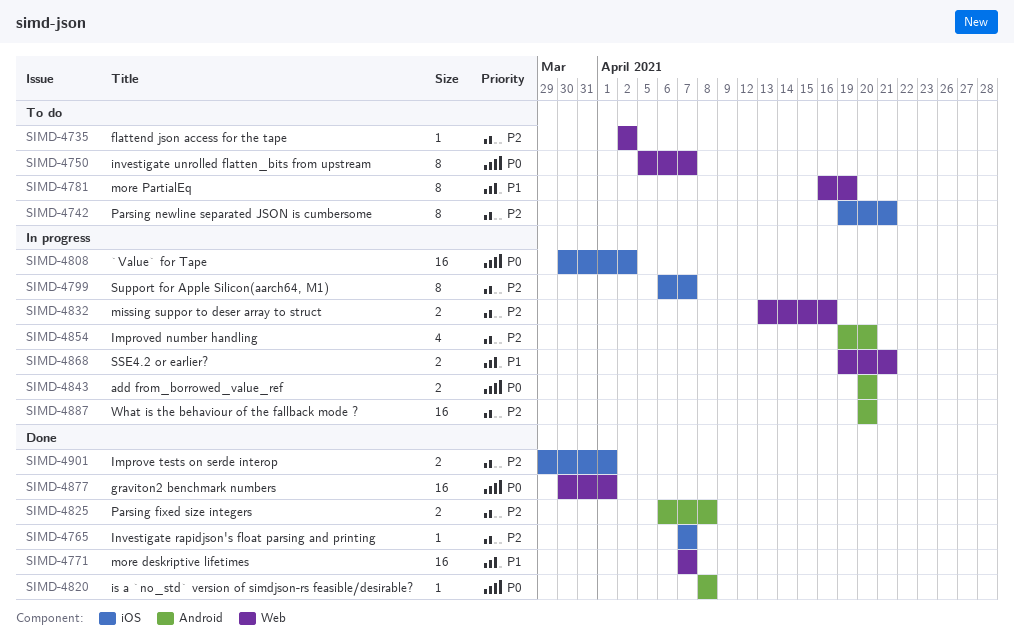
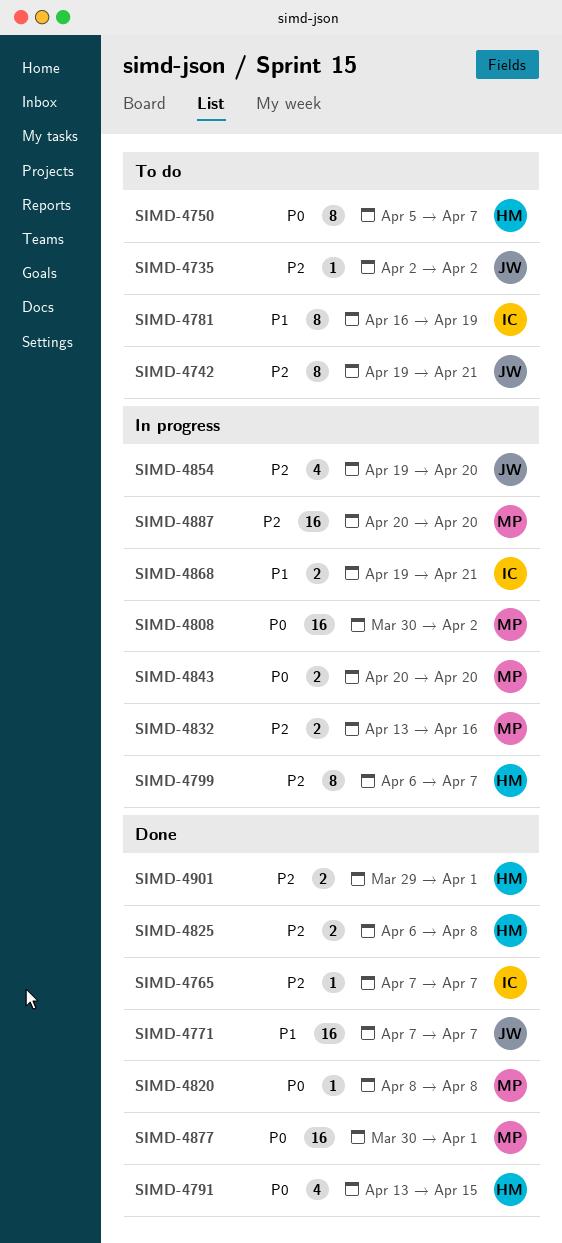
SIMD-4791: none -> present

